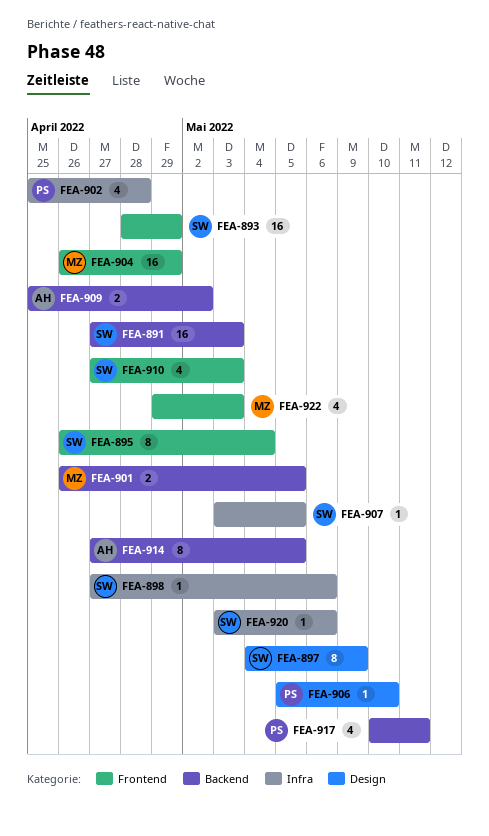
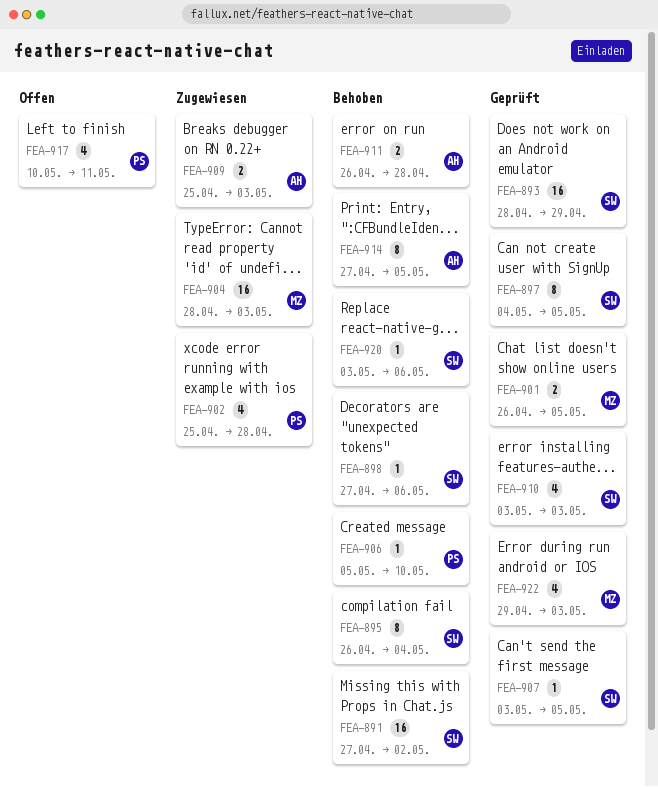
FEA-891, due: May 3 -> May 2
FEA-897, due: May 9 -> May 5
FEA-904, start: Apr 26 -> Apr 28
FEA-904, due: Apr 29 -> May 3
FEA-909, due: May 2 -> May 3
FEA-910, start: Apr 27 -> May 3
FEA-911: none -> present

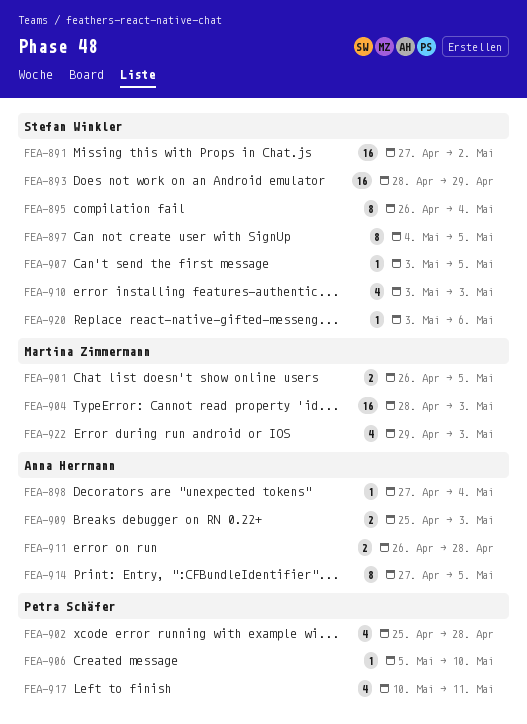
FEA-898, owner: Stefan Winkler -> Anna Herrmann
FEA-898, due: May 6 -> May 4

